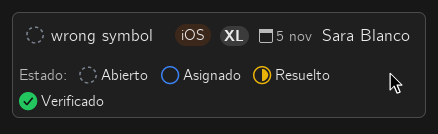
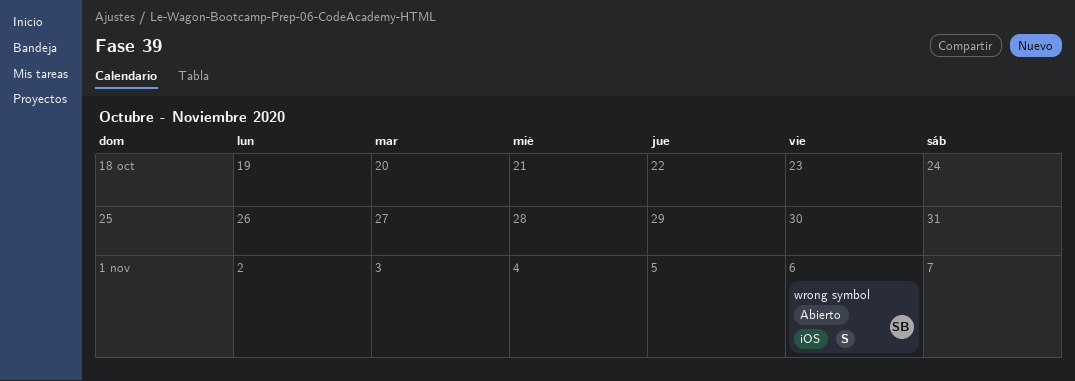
wrong symbol, estimate: XL -> S
wrong symbol, due: Nov 5 -> Nov 6

